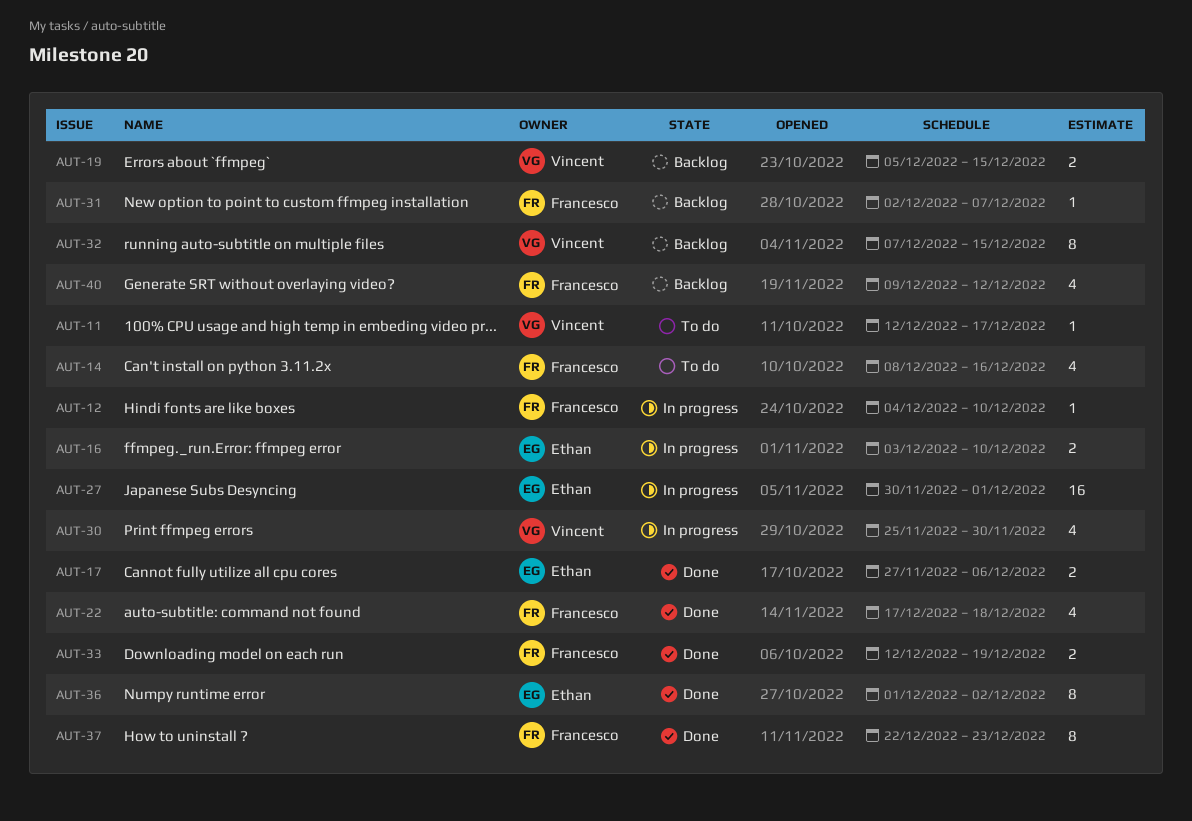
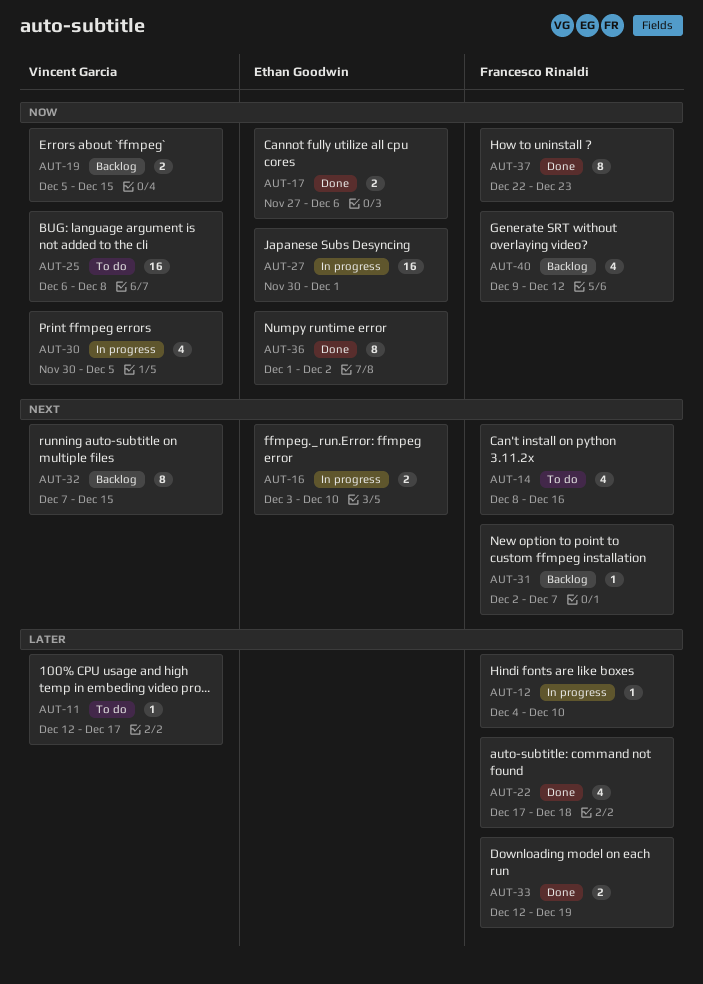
AUT-25: none -> present
AUT-30, start: Nov 25 -> Nov 30
AUT-30, due: Nov 30 -> Dec 5

